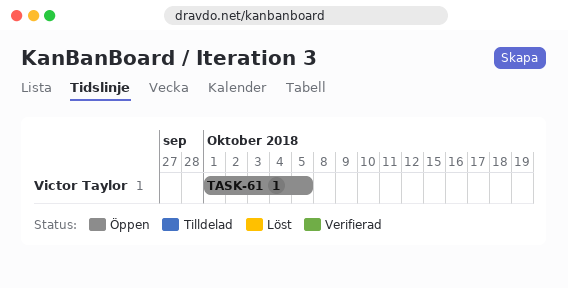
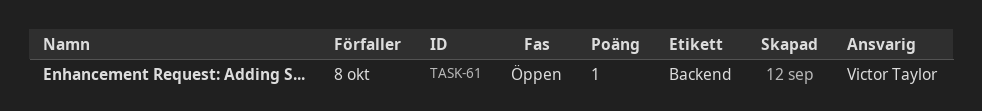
TASK-61, due: Oct 5 -> Oct 8

